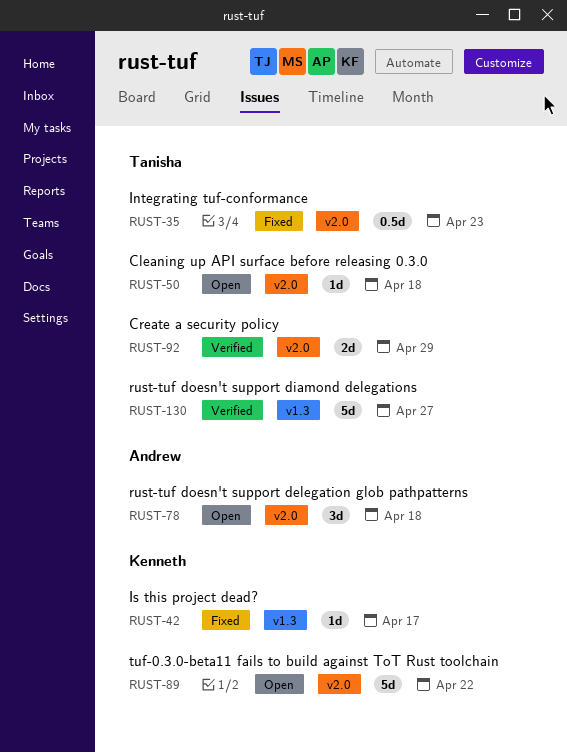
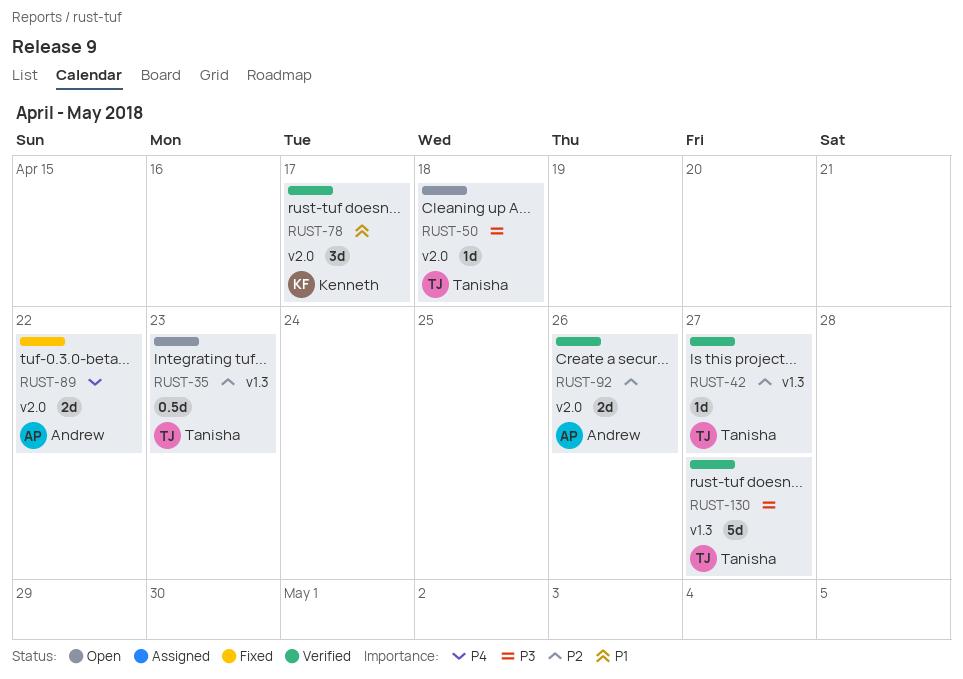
RUST-35, status: Fixed -> Open
RUST-35, label: v2.0 -> v1.3
RUST-42, status: Fixed -> Verified
RUST-42, owner: Kenneth -> Tanisha
RUST-42, due: Apr 17 -> Apr 27
RUST-78, status: Open -> Verified
RUST-78, owner: Andrew -> Kenneth
RUST-78, due: Apr 18 -> Apr 17
RUST-89, status: Open -> Fixed
RUST-89, owner: Kenneth -> Andrew
RUST-89, estimate: 5d -> 2d
RUST-92, owner: Tanisha -> Andrew
RUST-92, due: Apr 29 -> Apr 26

